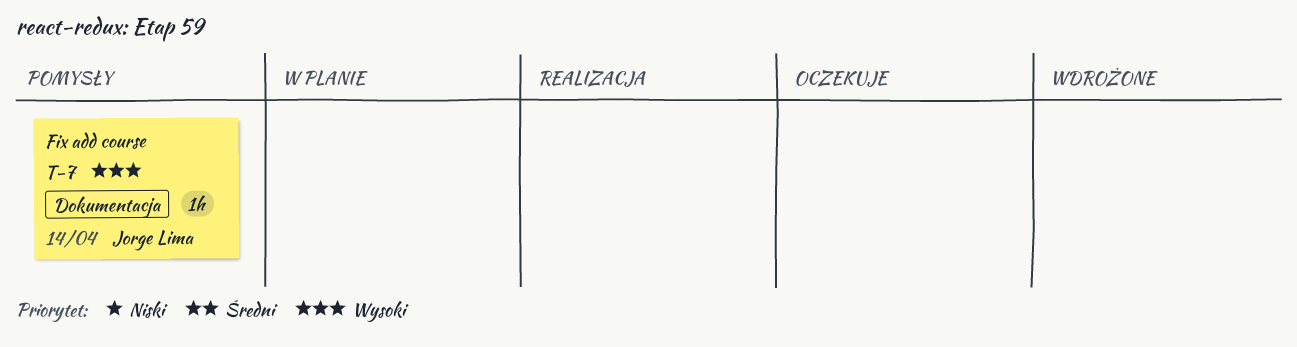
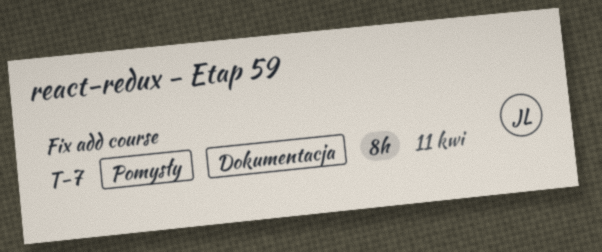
T-7, estimate: 1h -> 8h
T-7, due: Apr 14 -> Apr 11

